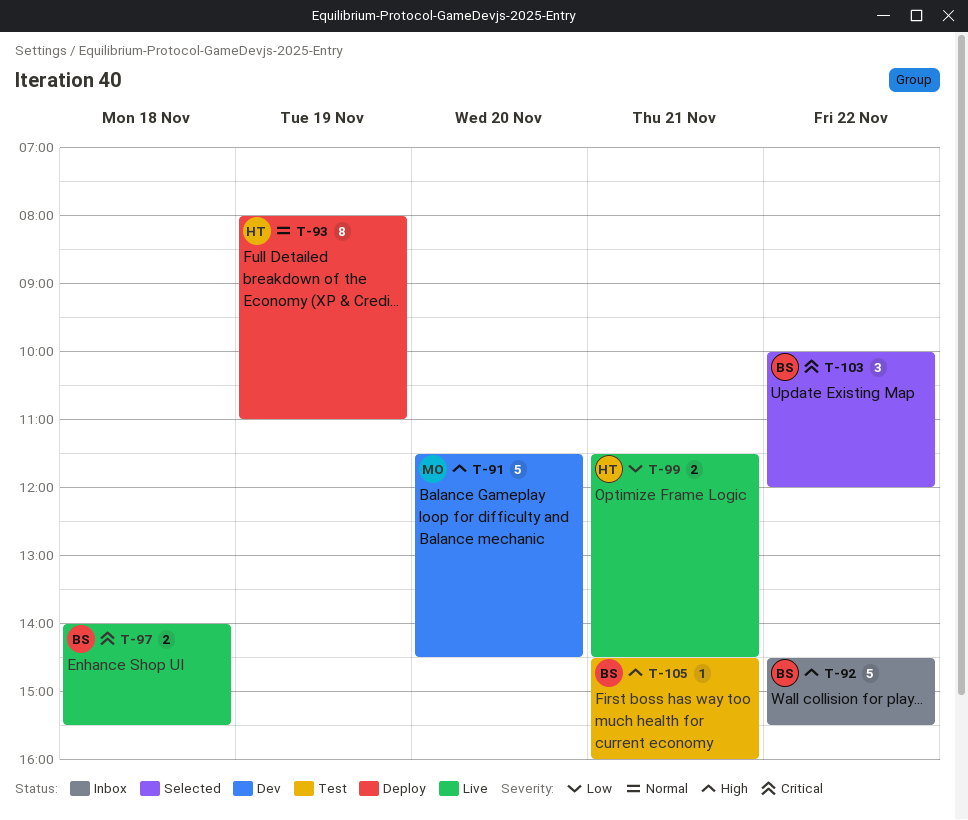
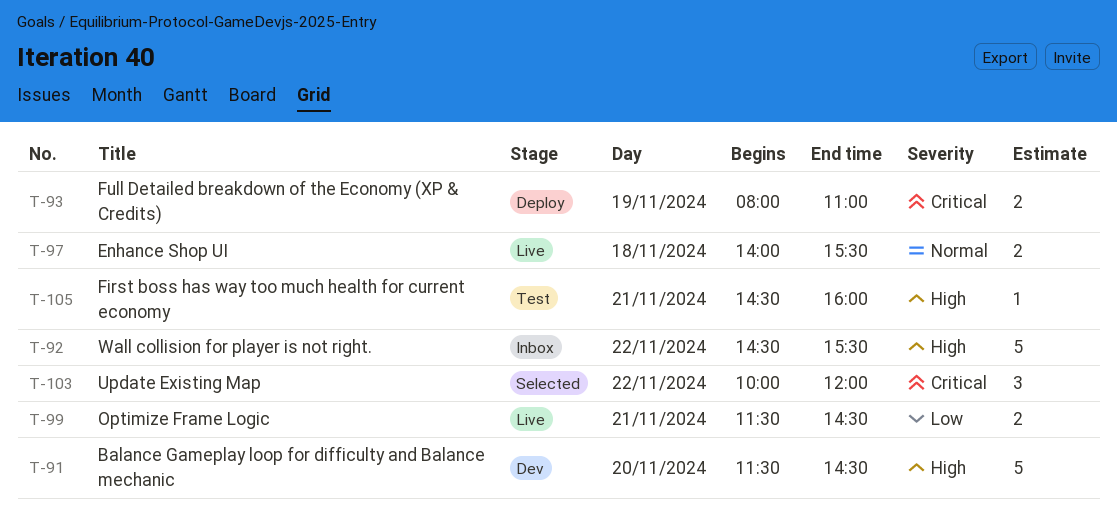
T-93, priority: Normal -> Critical
T-93, estimate: 8 -> 2
T-97, priority: Critical -> Normal

